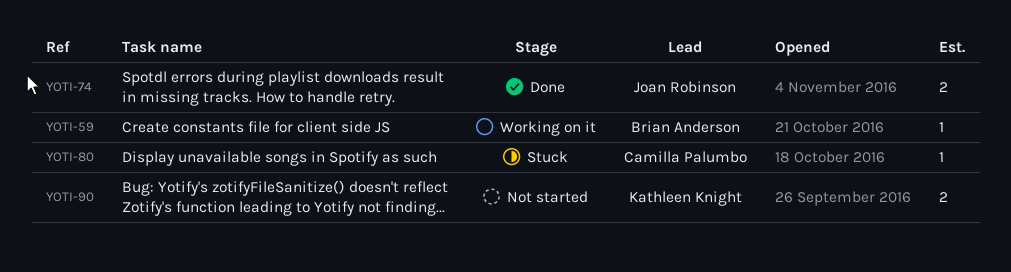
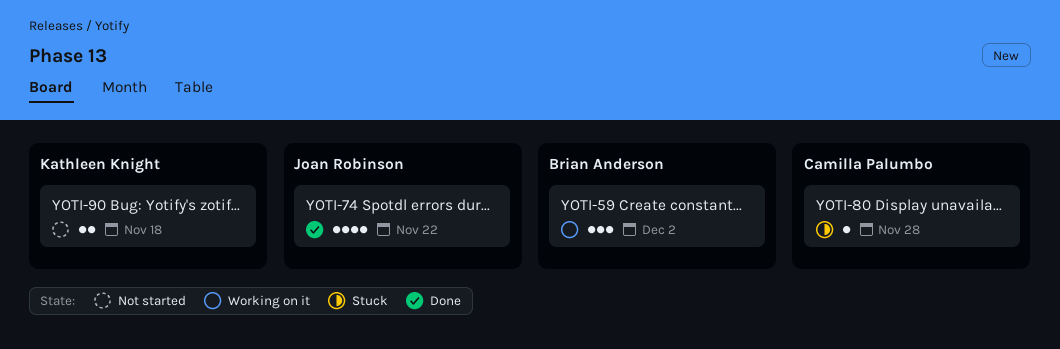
YOTI-59, estimate: 1 -> 3
YOTI-74, estimate: 2 -> 4

